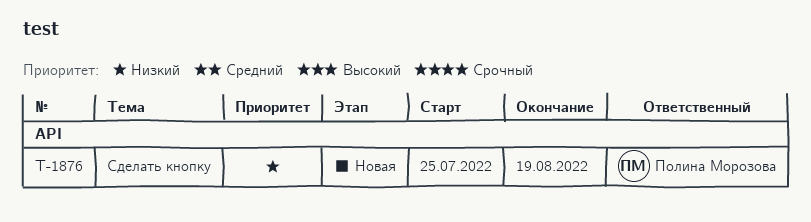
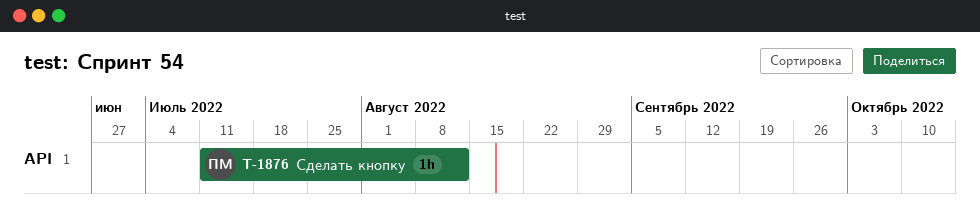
T-1876, start: Jul 25 -> Jul 11
T-1876, due: Aug 19 -> Aug 12

